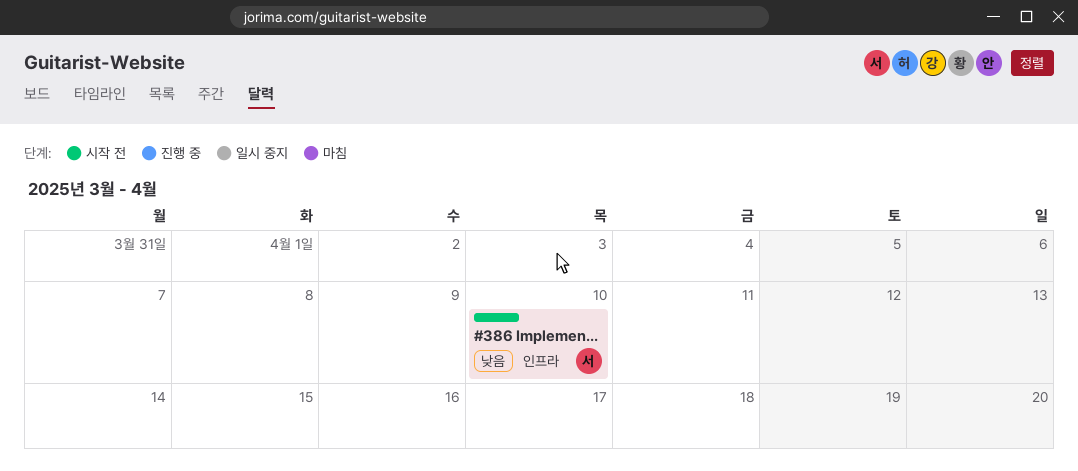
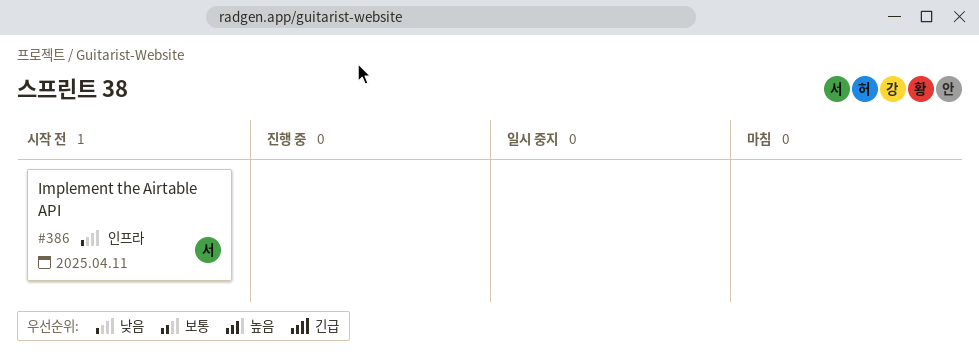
#386, due: Apr 10 -> Apr 11

